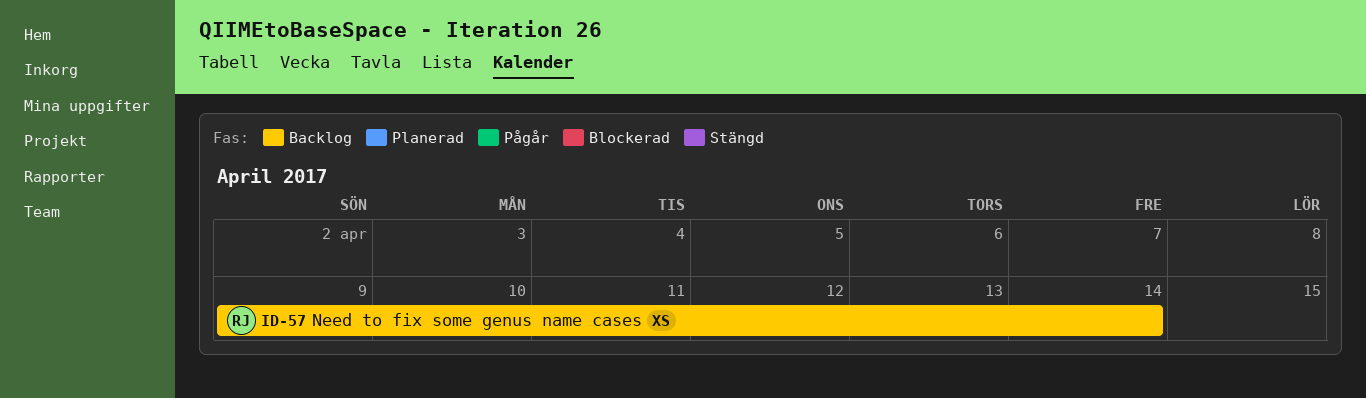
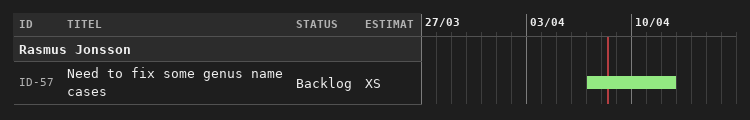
ID-57, start: Apr 9 -> Apr 7
ID-57, due: Apr 14 -> Apr 12

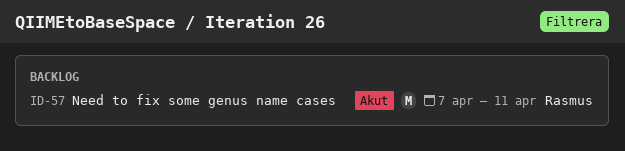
ID-57, estimate: XS -> M
ID-57, due: Apr 12 -> Apr 11

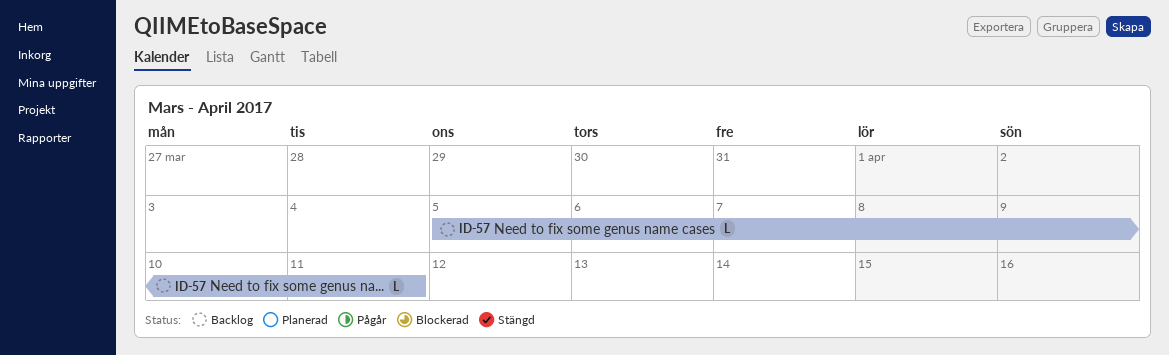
ID-57, estimate: M -> L
ID-57, start: Apr 7 -> Apr 5

